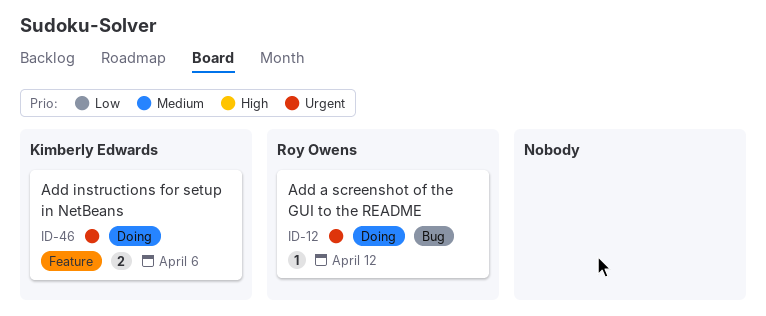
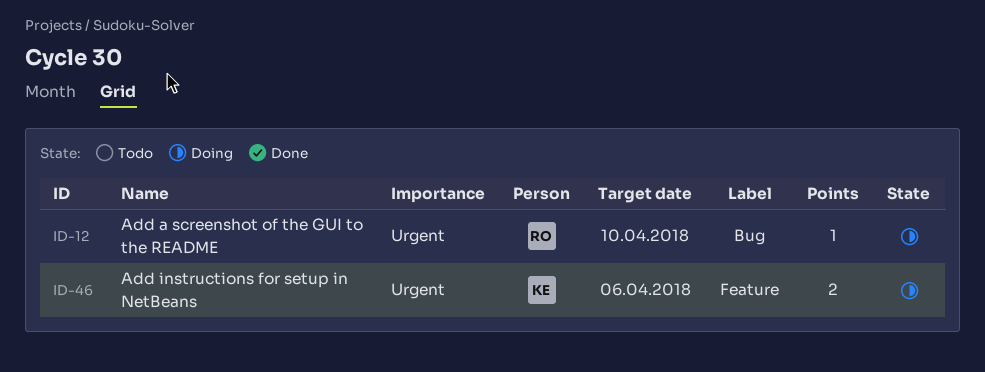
ID-12, due: Apr 12 -> Apr 10

